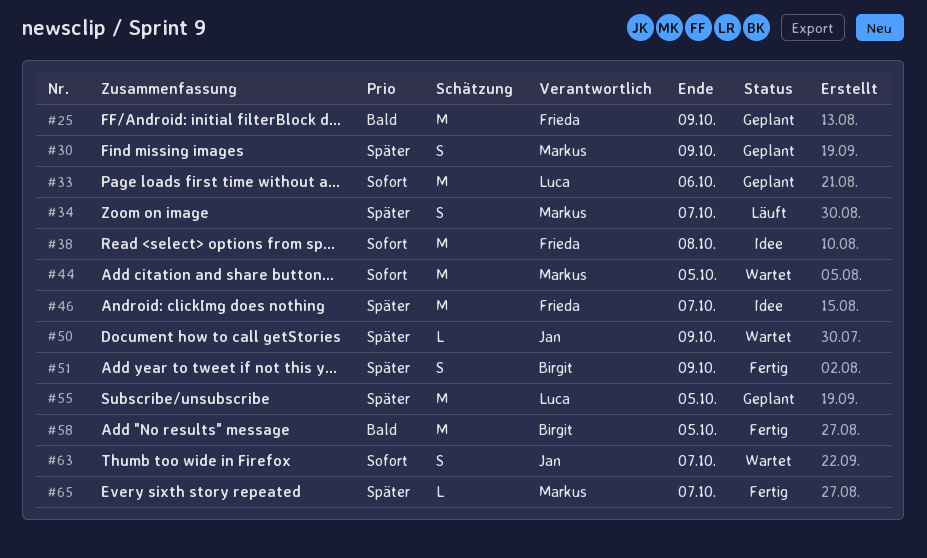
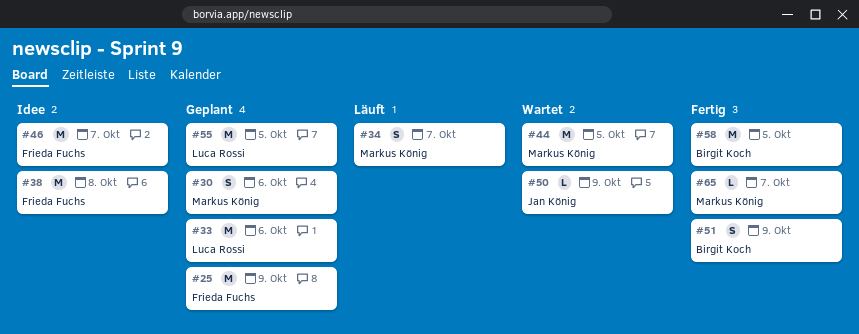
#30, due: Oct 9 -> Oct 6
#63: present -> none

